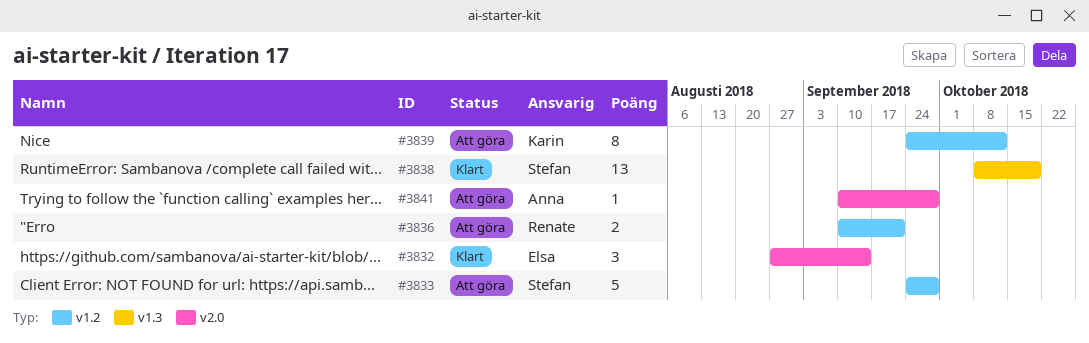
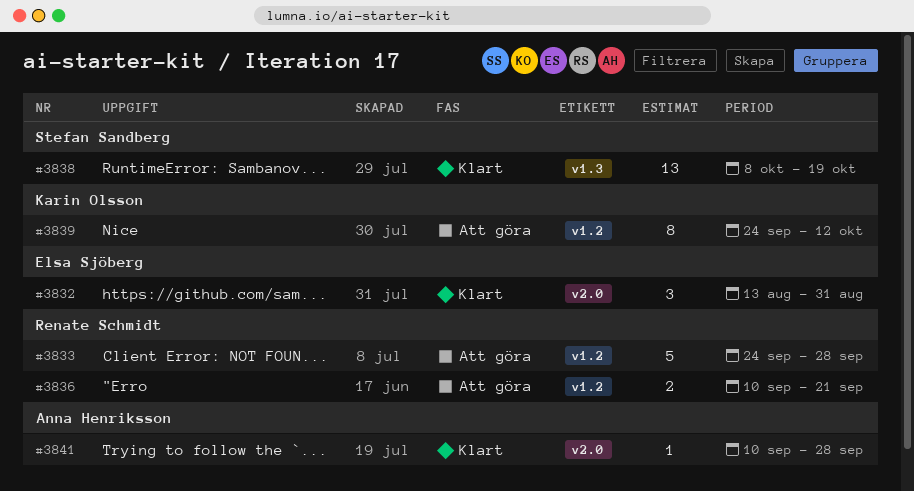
#3832, start: Aug 27 -> Aug 13
#3832, due: Sep 14 -> Aug 31
#3833, owner: Stefan Sandberg -> Renate Schmidt
#3841, status: Att göra -> Klart

